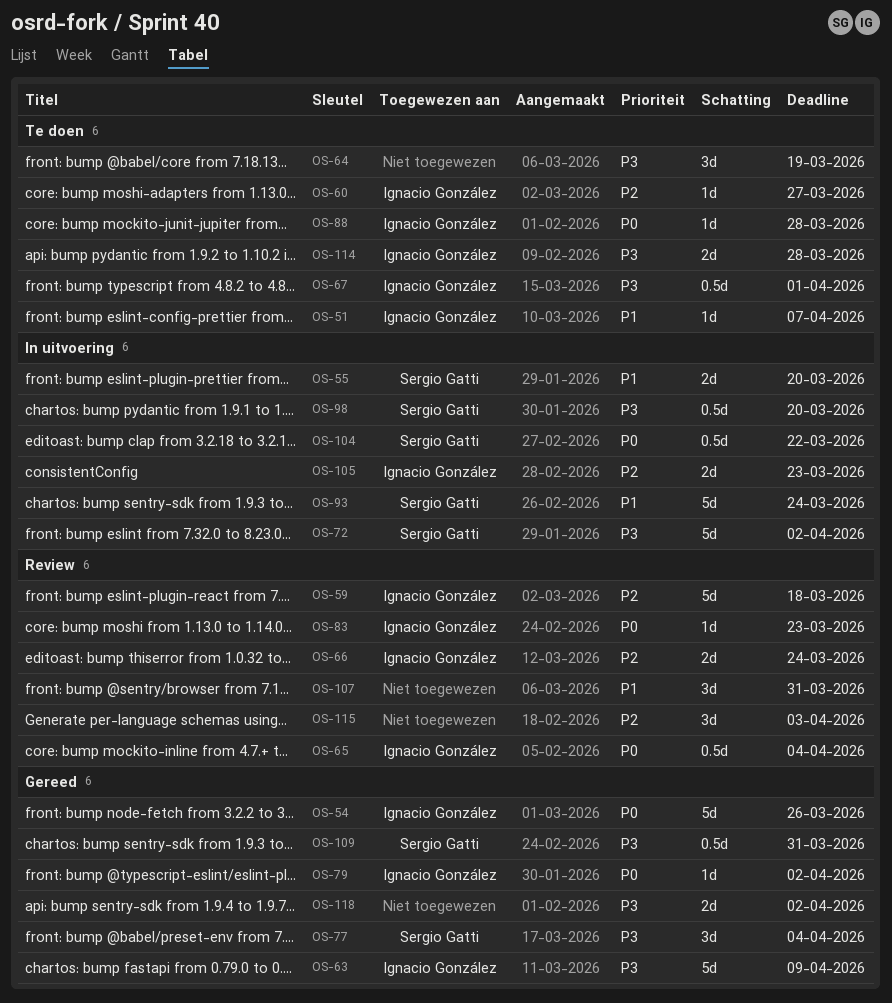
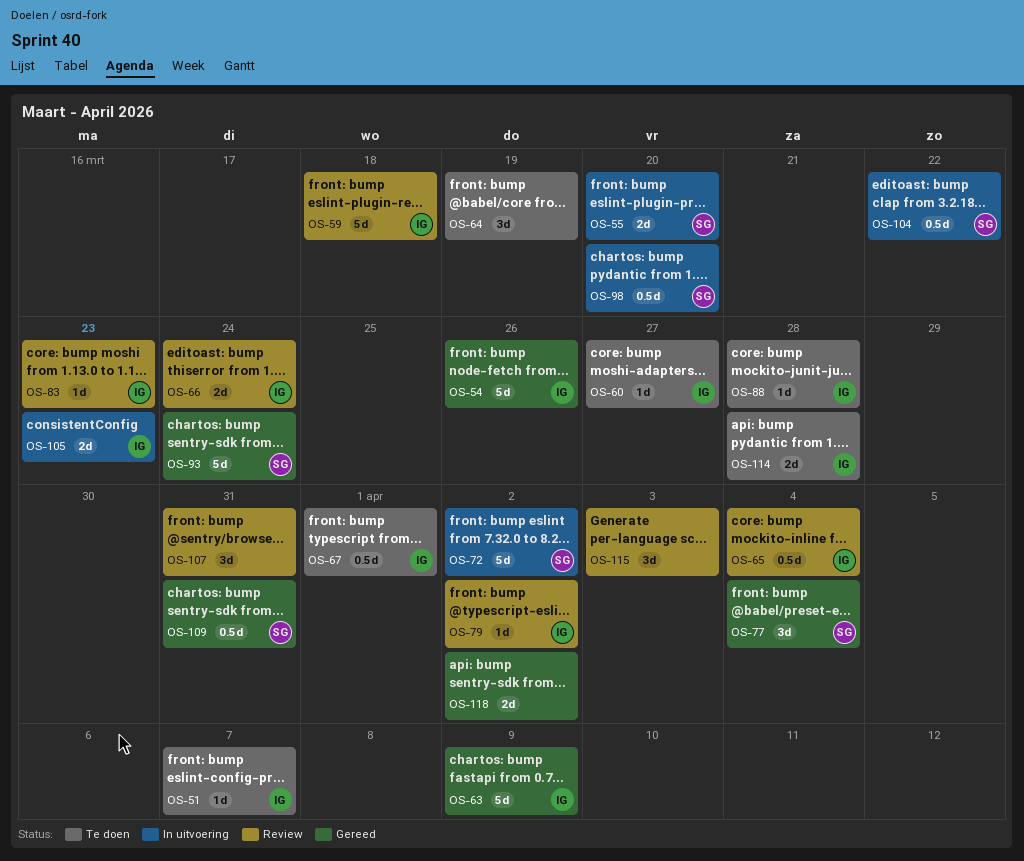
OS-79, status: Gereed -> Review
OS-93, status: In uitvoering -> Gereed

